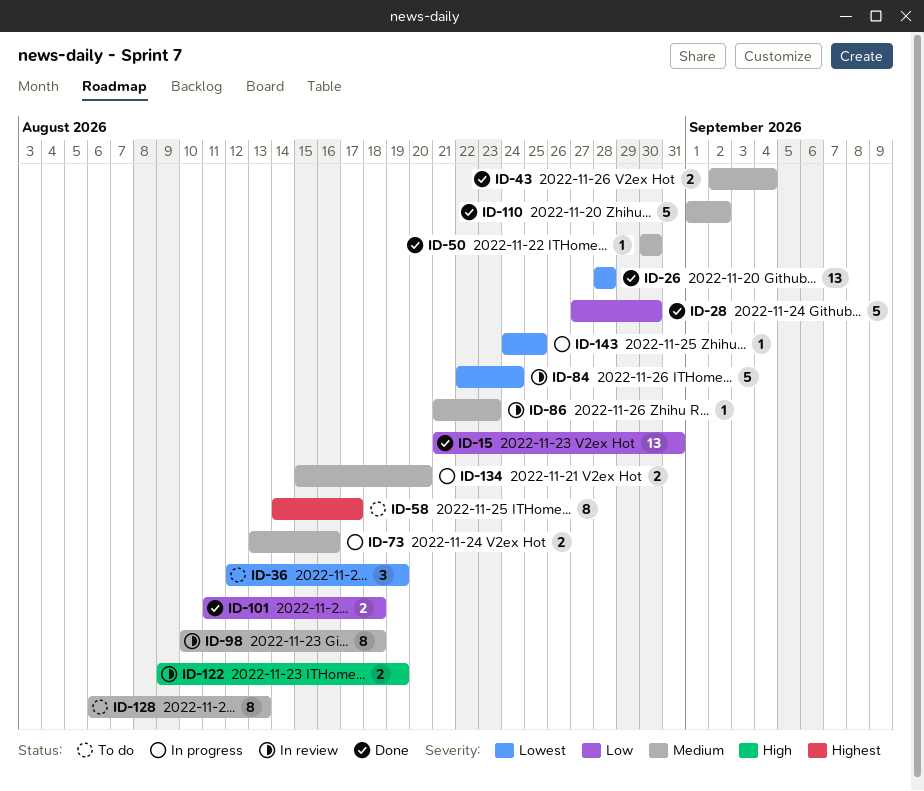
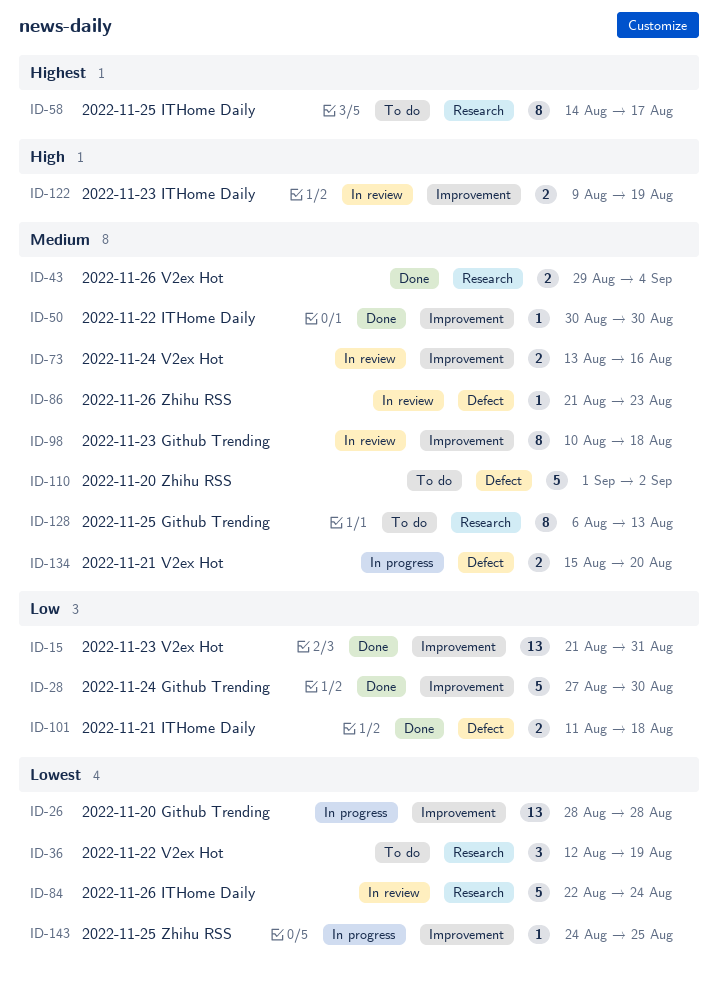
ID-26, status: Done -> In progress
ID-43, start: Sep 2 -> Aug 29
ID-73, status: In progress -> In review
ID-110, status: Done -> To do

